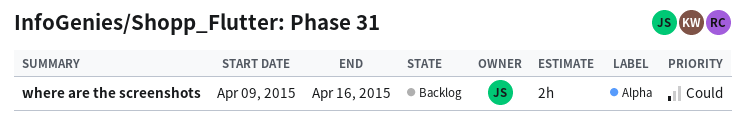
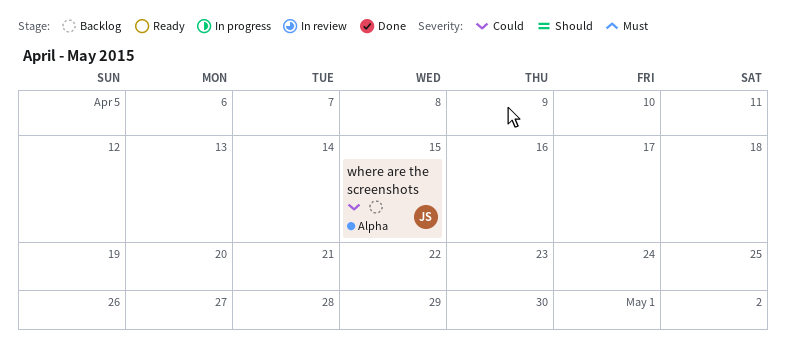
where are the screenshots, due: Apr 16 -> Apr 15

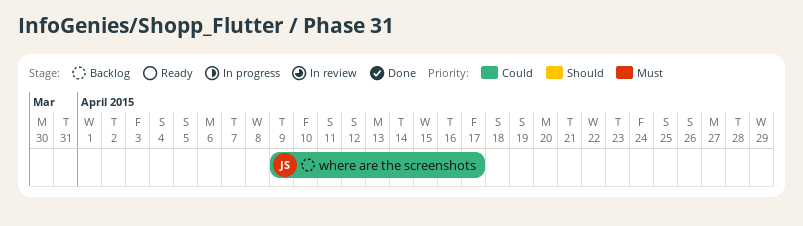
where are the screenshots, due: Apr 15 -> Apr 17

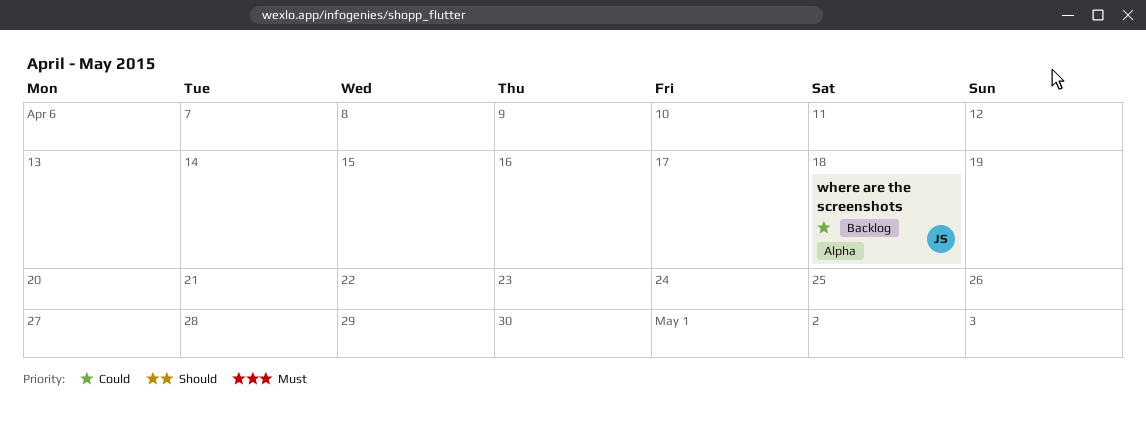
where are the screenshots, due: Apr 17 -> Apr 18

